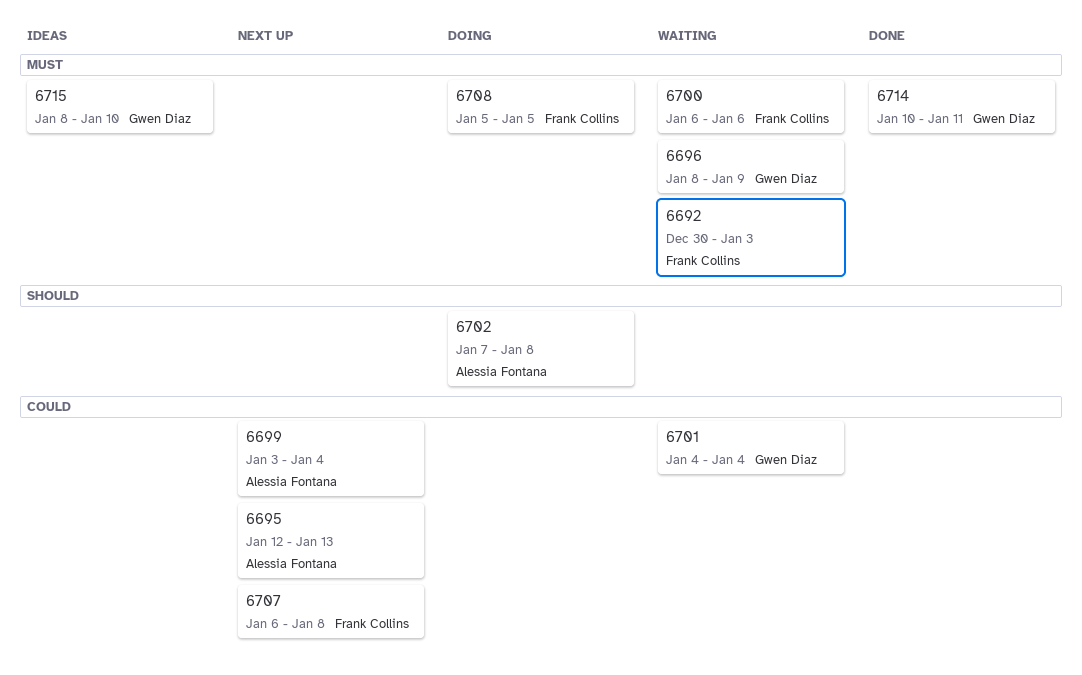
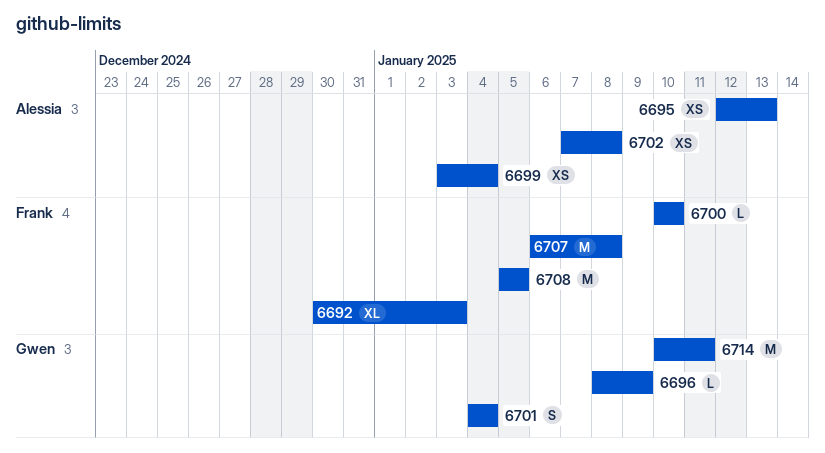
6700, start: Jan 6 -> Jan 10
6700, due: Jan 6 -> Jan 10
6715: present -> none

